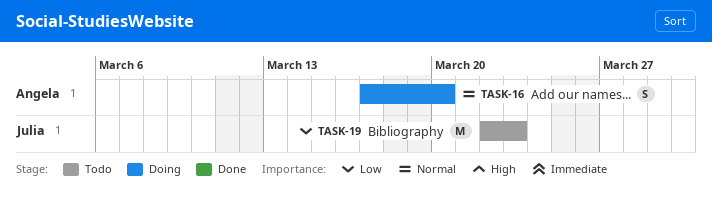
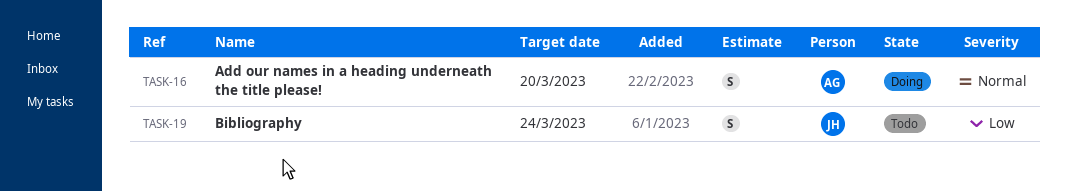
TASK-19, estimate: M -> S
TASK-19, due: Mar 23 -> Mar 24

